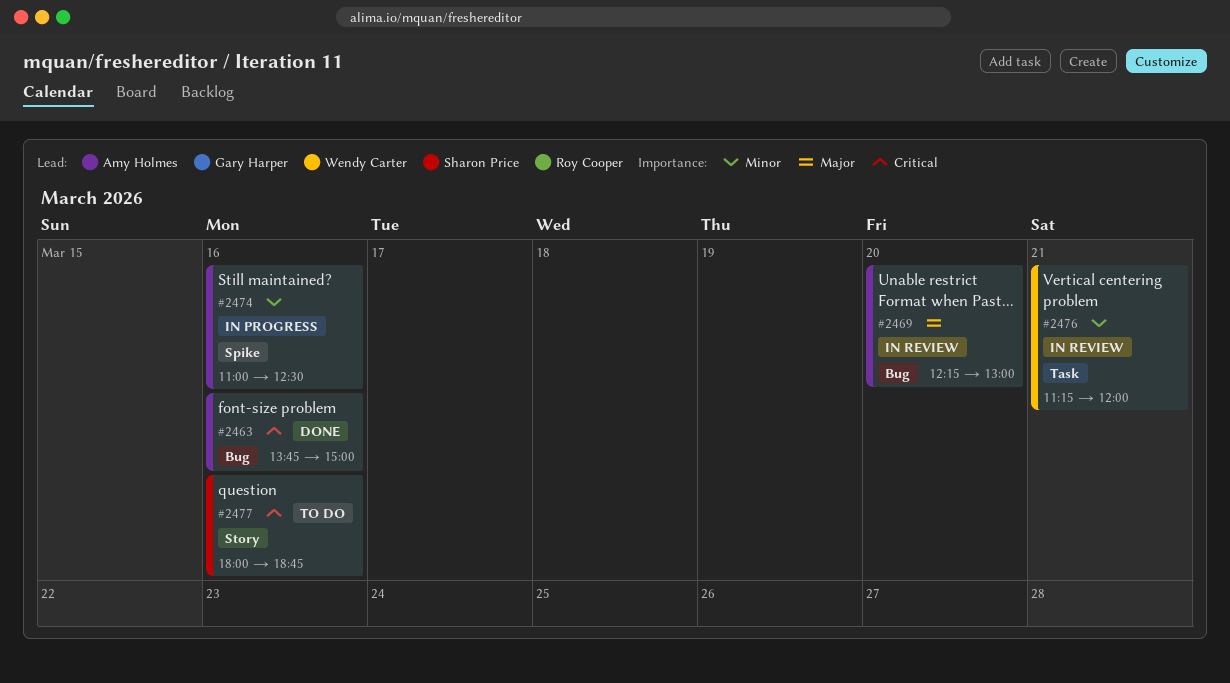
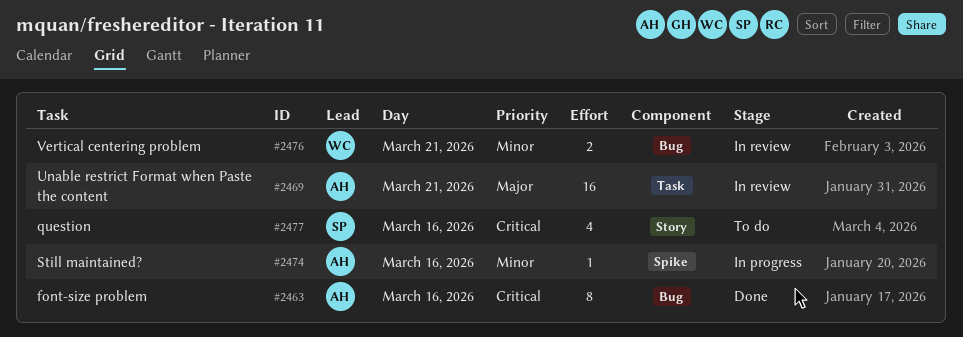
#2469, label: Bug -> Task
#2469, day: Mar 20 -> Mar 21
#2476, label: Task -> Bug

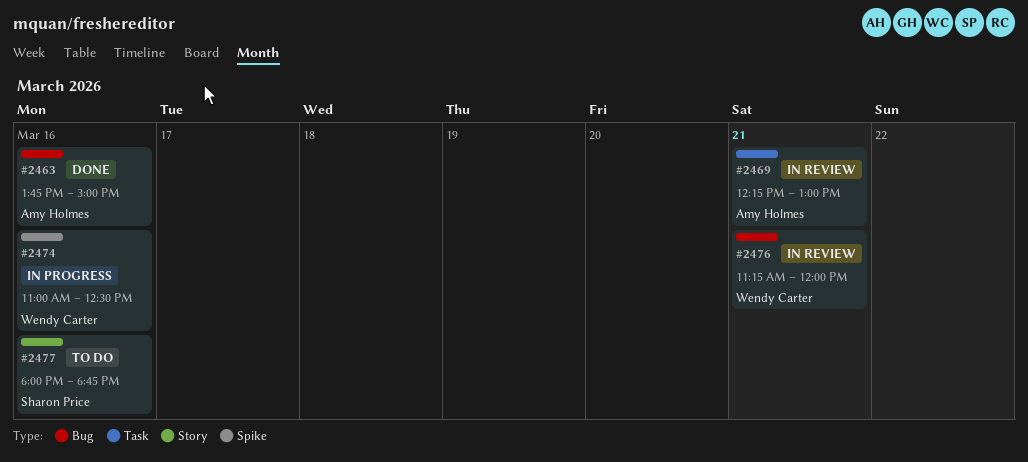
#2474, owner: Amy Holmes -> Wendy Carter

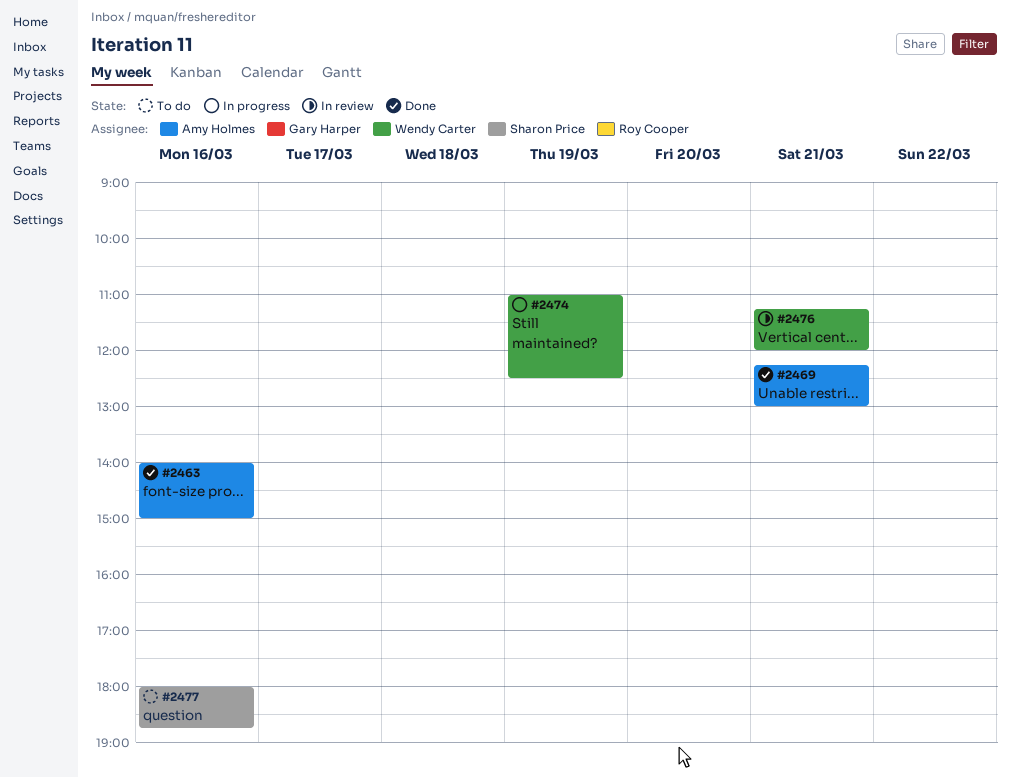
#2463, begins: 13:45 -> 14:00
#2469, status: In review -> Done
#2474, day: Mar 16 -> Mar 19

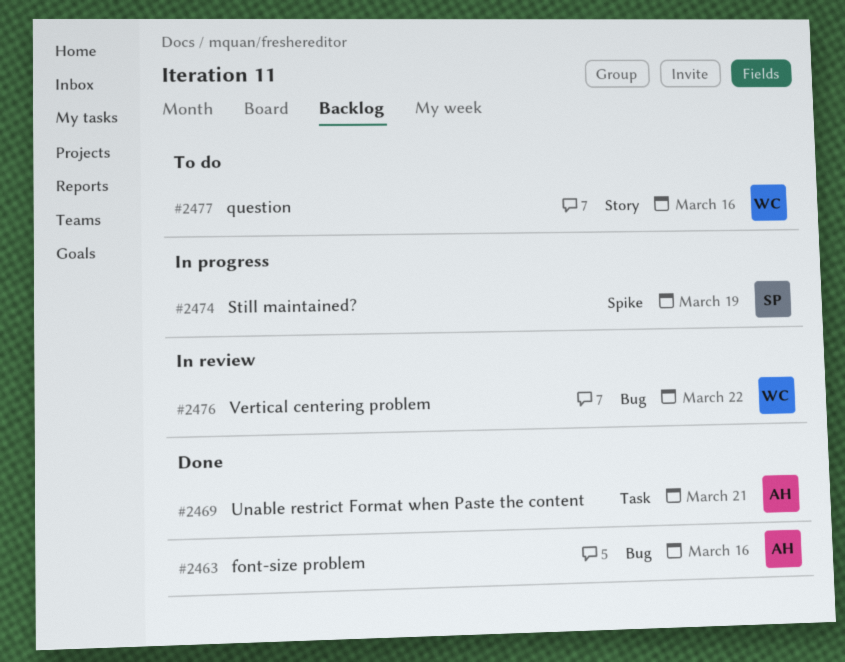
#2474, owner: Wendy Carter -> Sharon Price
#2476, day: Mar 21 -> Mar 22
#2477, owner: Sharon Price -> Wendy Carter

